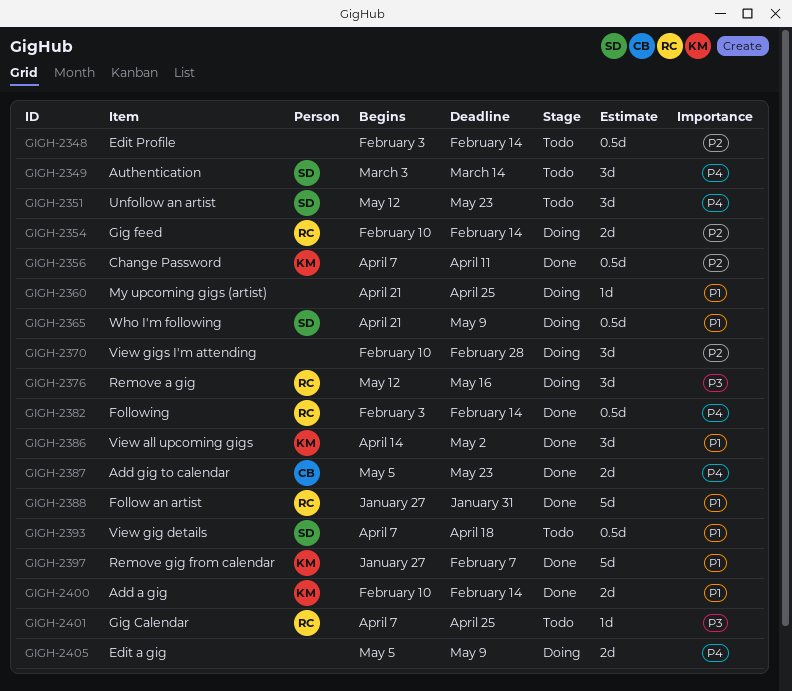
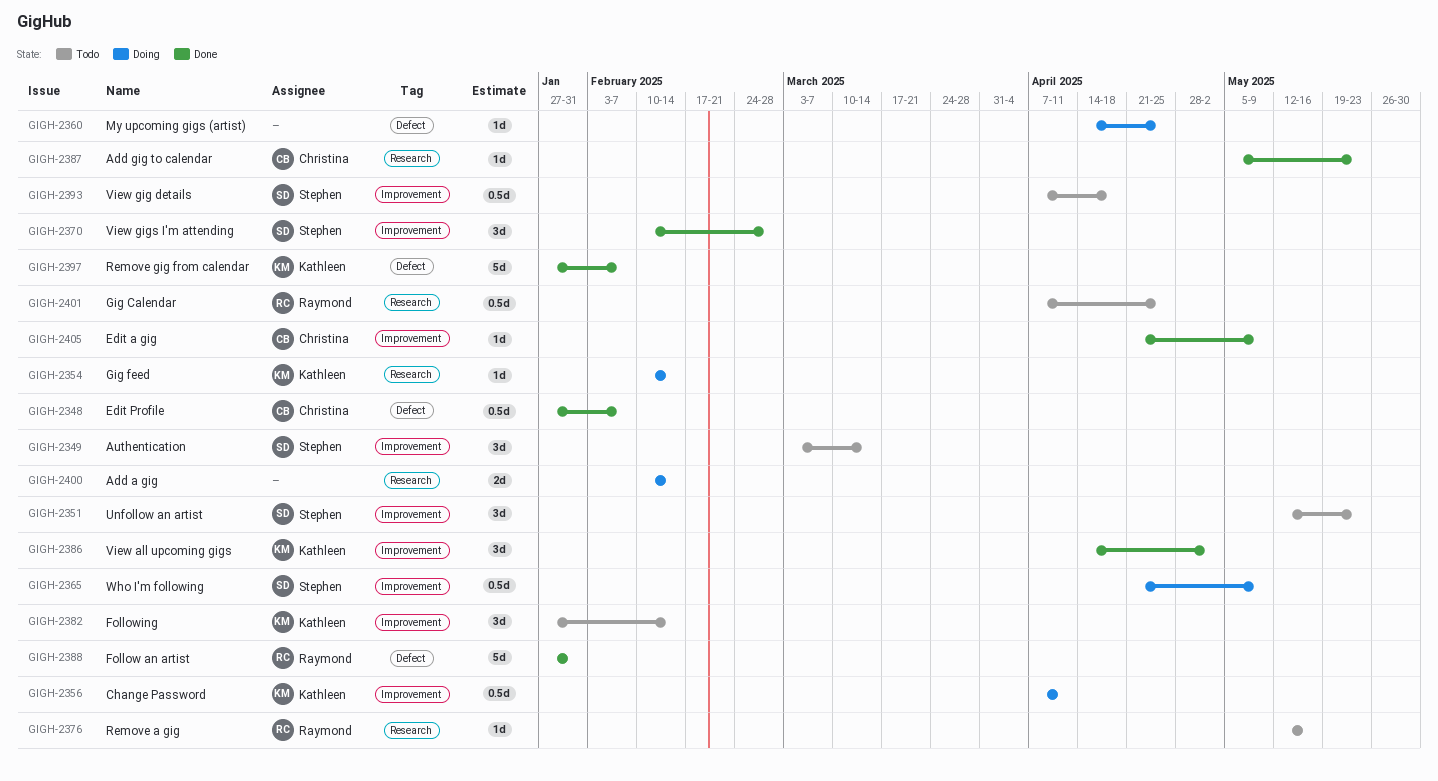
GIGH-2348, status: Todo -> Done
GIGH-2348, owner: none -> Christina
GIGH-2348, start: Feb 3 -> Jan 27
GIGH-2348, due: Feb 14 -> Feb 7
GIGH-2354, owner: Raymond -> Kathleen
GIGH-2354, estimate: 2d -> 1d
GIGH-2356, status: Done -> Doing
GIGH-2360, start: Apr 21 -> Apr 14
GIGH-2370, status: Doing -> Done
GIGH-2370, owner: none -> Stephen
GIGH-2376, status: Doing -> Todo
GIGH-2376, estimate: 3d -> 1d
GIGH-2382, status: Done -> Todo
GIGH-2382, owner: Raymond -> Kathleen
GIGH-2382, estimate: 0.5d -> 3d
GIGH-2382, start: Feb 3 -> Jan 27
GIGH-2387, estimate: 2d -> 1d
GIGH-2400, status: Done -> Doing
GIGH-2400, owner: Kathleen -> none
GIGH-2401, estimate: 1d -> 0.5d
GIGH-2405, status: Doing -> Done
GIGH-2405, owner: none -> Christina
GIGH-2405, estimate: 2d -> 1d
GIGH-2405, start: May 5 -> Apr 21

